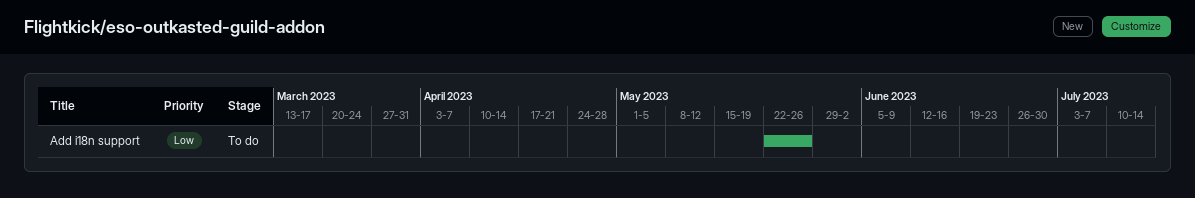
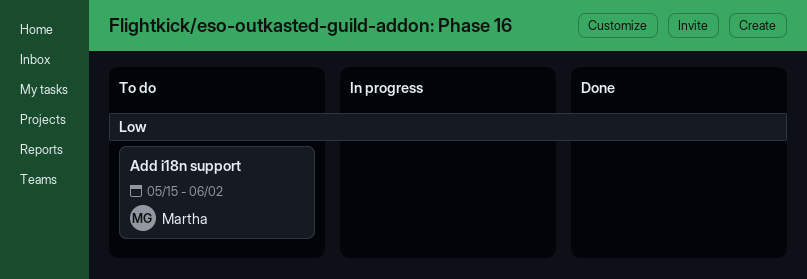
Add i18n support, start: May 22 -> May 15
Add i18n support, due: May 26 -> Jun 2

